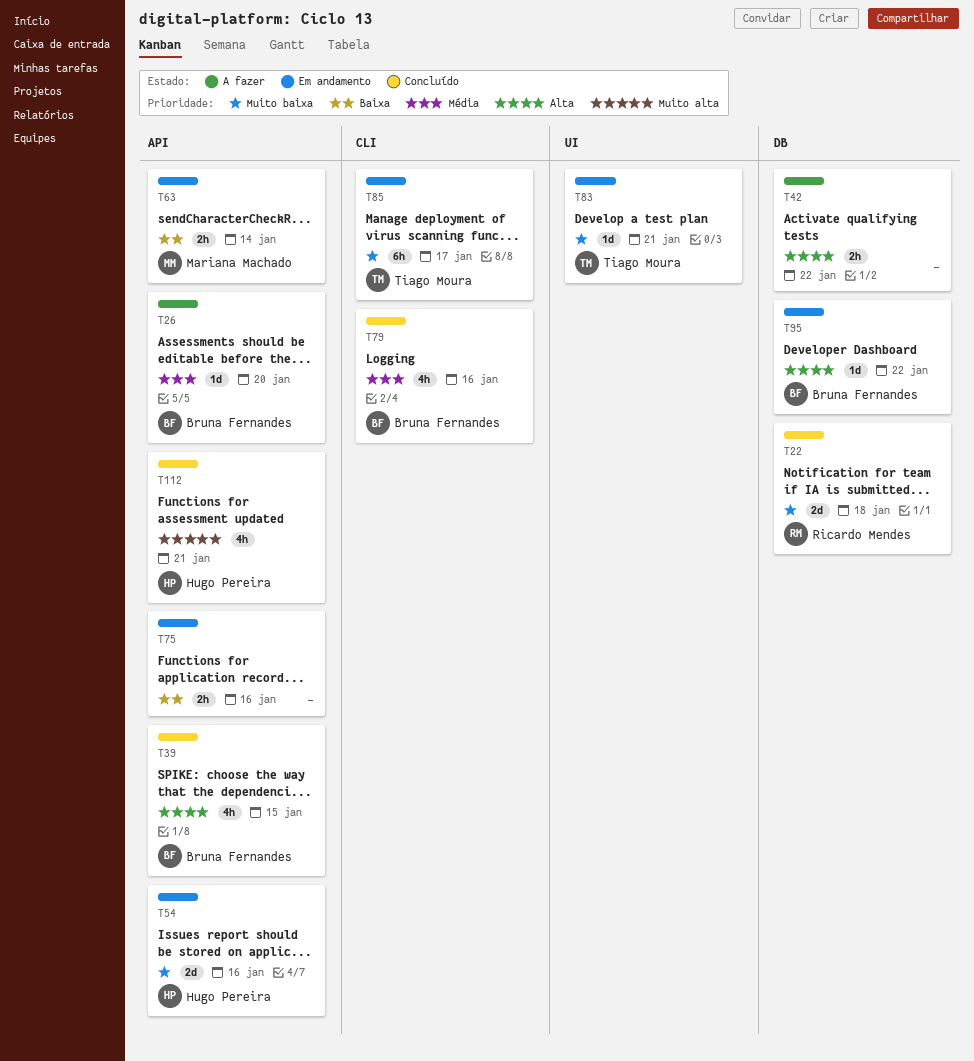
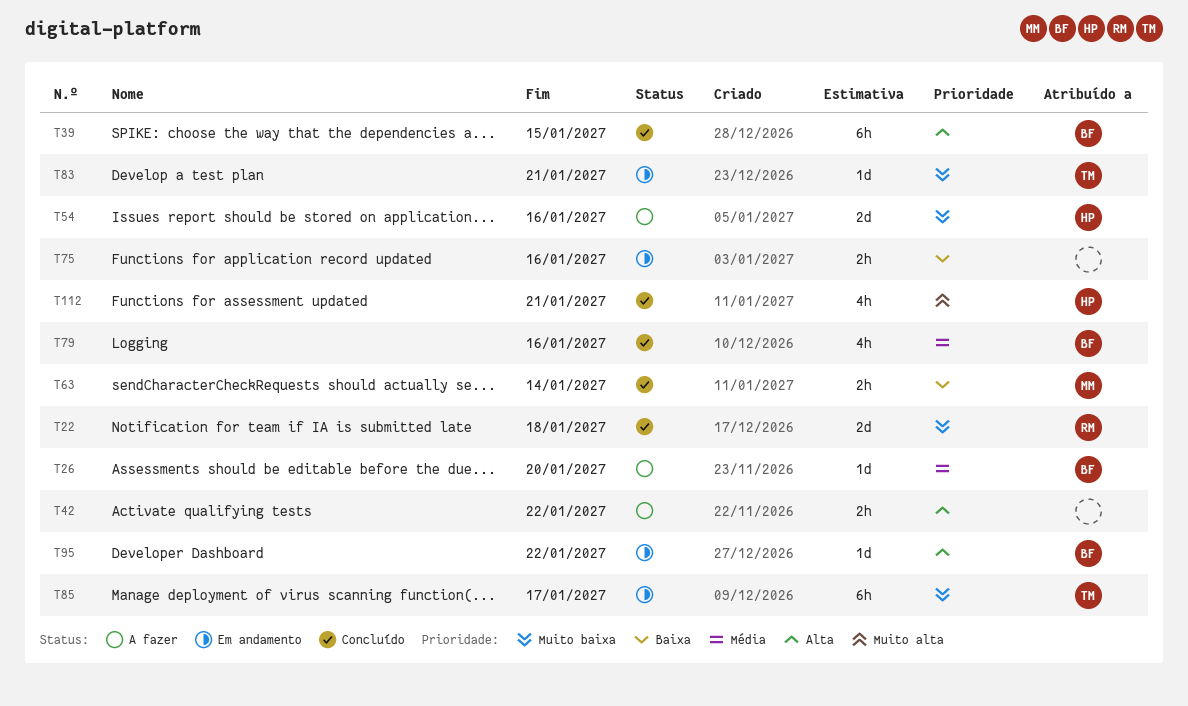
T39, estimate: 4h -> 6h
T54, status: Em andamento -> A fazer
T63, status: Em andamento -> Concluído

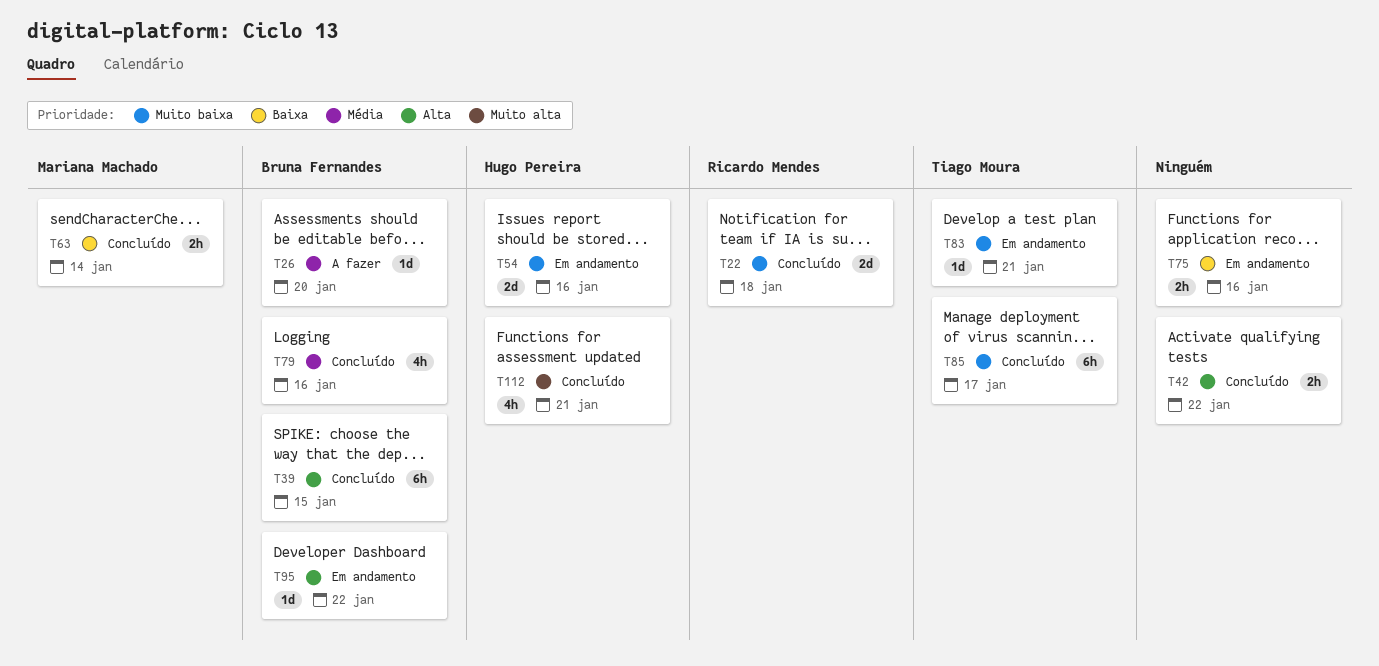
T42, status: A fazer -> Concluído
T54, status: A fazer -> Em andamento
T85, status: Em andamento -> Concluído

